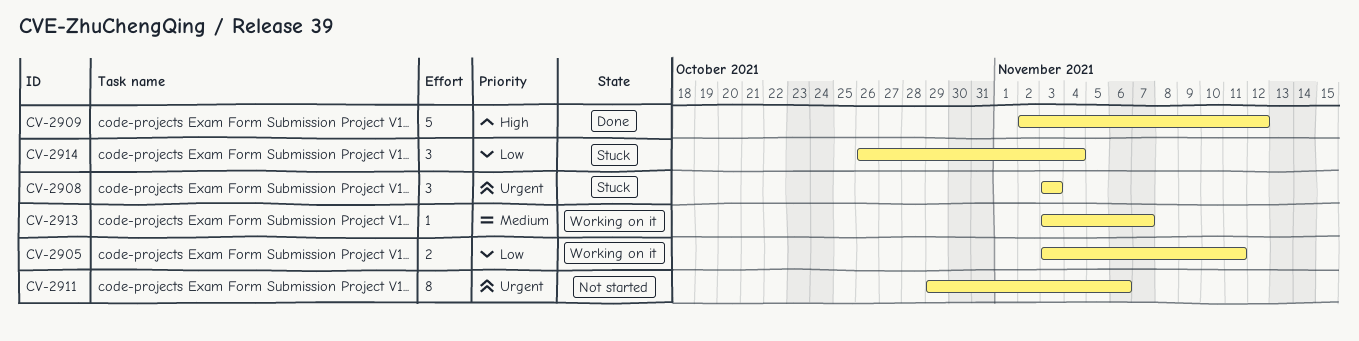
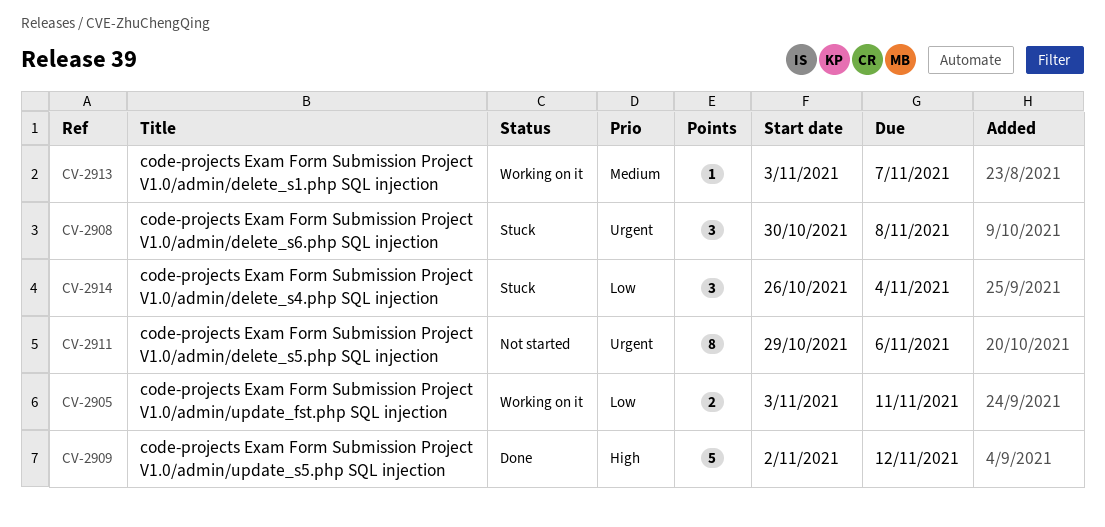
CV-2908, start: Nov 3 -> Oct 30
CV-2908, due: Nov 3 -> Nov 8

